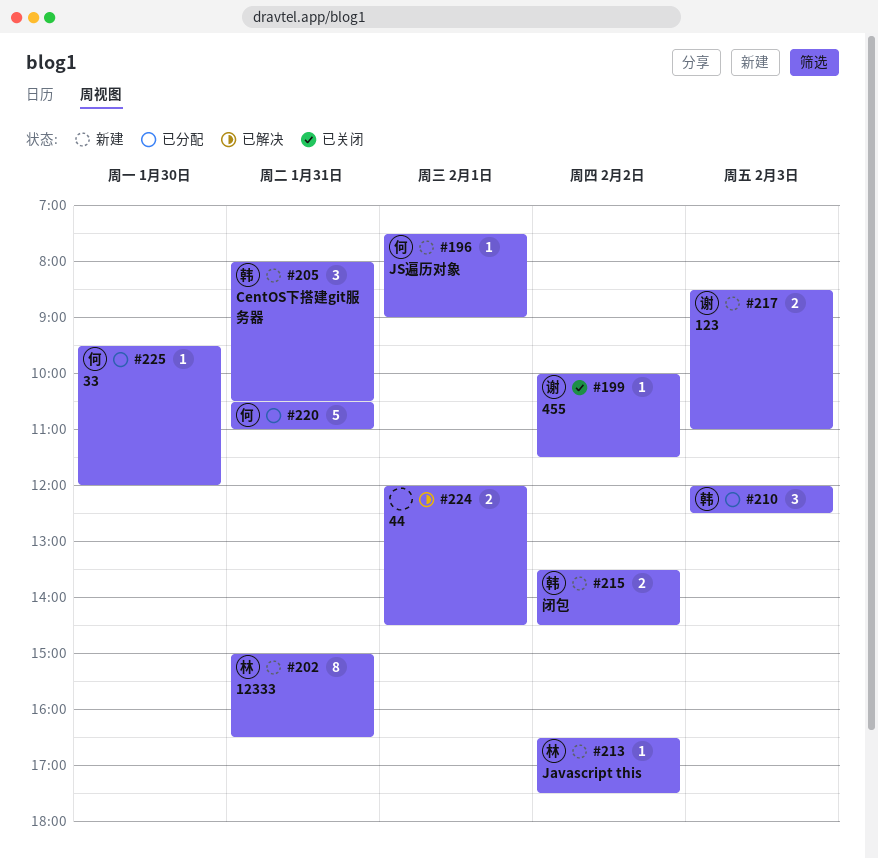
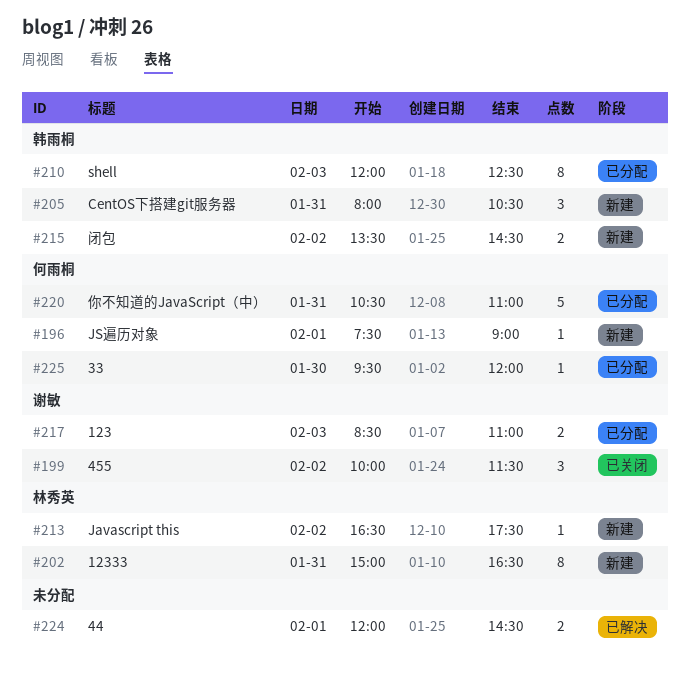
#199, estimate: 1 -> 3
#210, estimate: 3 -> 8
#217, status: 新建 -> 已分配

